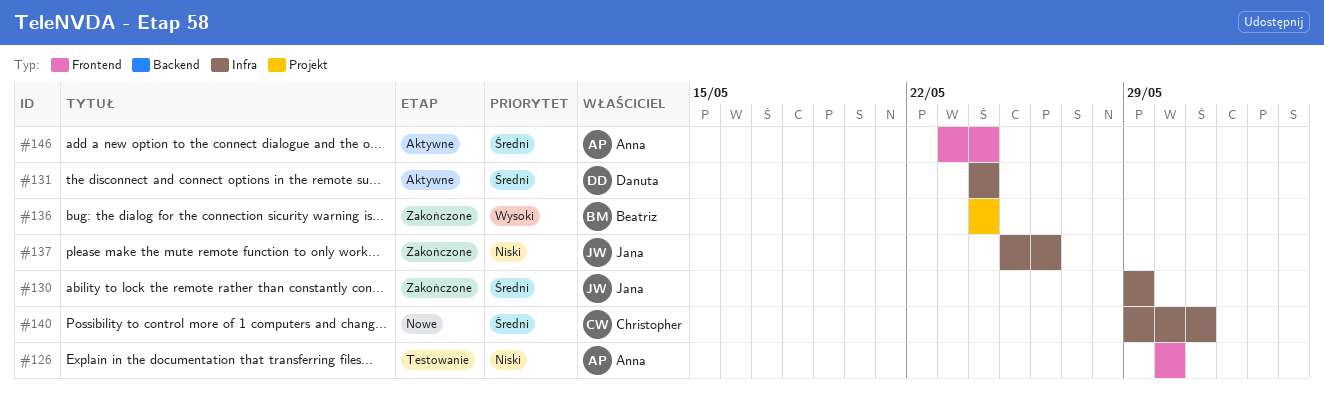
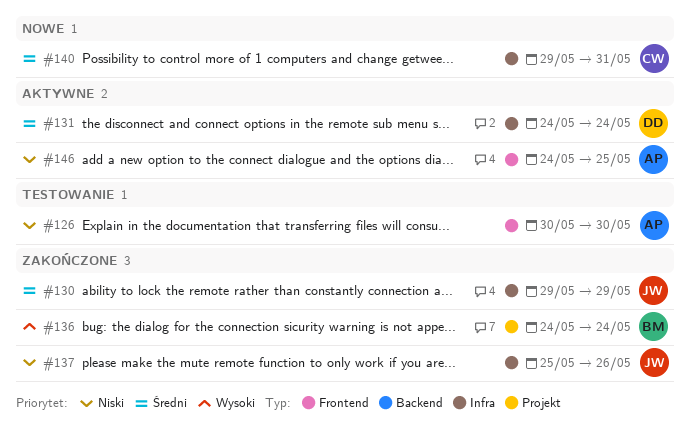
#146, priority: Średni -> Niski
#146, start: May 23 -> May 24
#146, due: May 24 -> May 25

